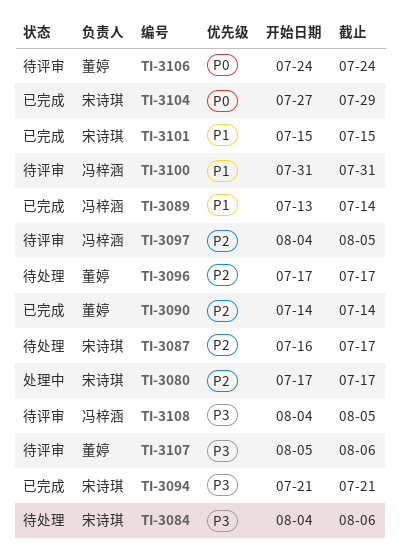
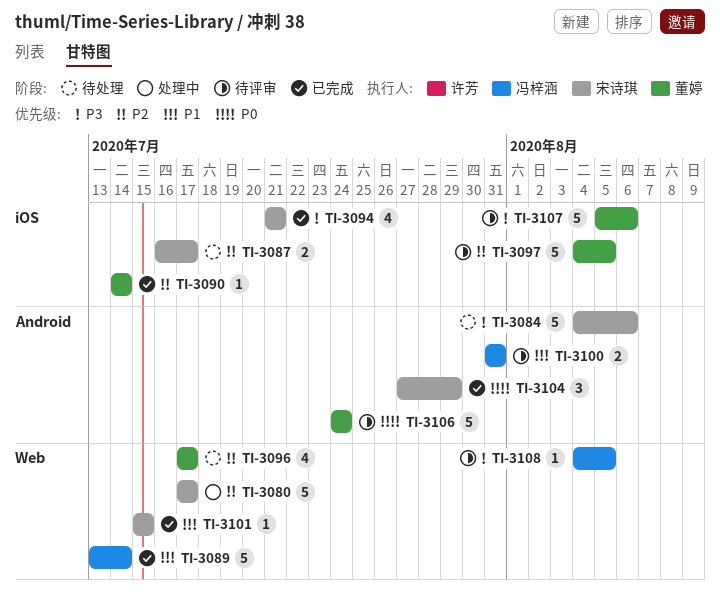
TI-3097, owner: 冯梓涵 -> 董婷

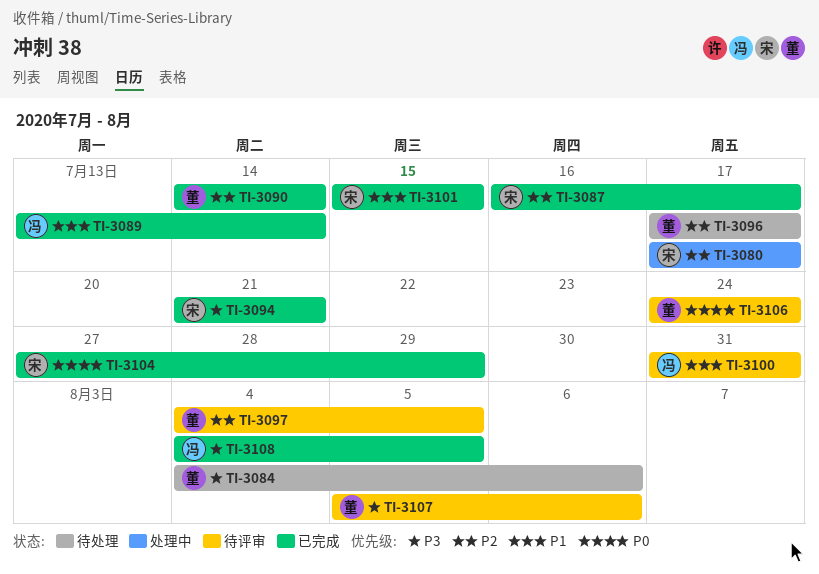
TI-3084, owner: 宋诗琪 -> 董婷
TI-3087, status: 待处理 -> 已完成
TI-3108, status: 待评审 -> 已完成

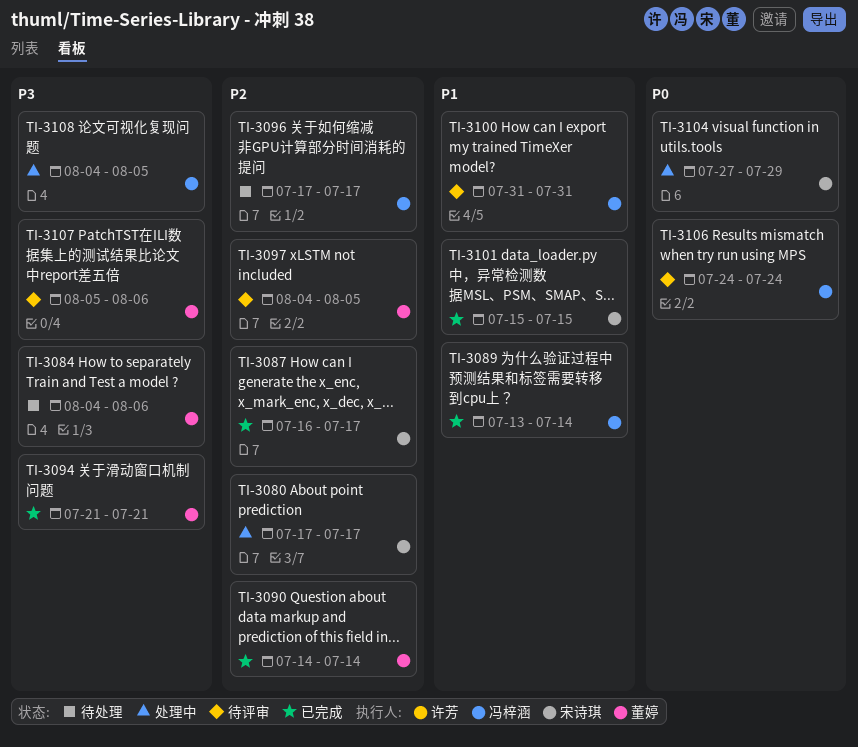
TI-3094, owner: 宋诗琪 -> 董婷
TI-3096, owner: 董婷 -> 冯梓涵
TI-3104, status: 已完成 -> 处理中
TI-3106, owner: 董婷 -> 冯梓涵
TI-3108, status: 已完成 -> 处理中

